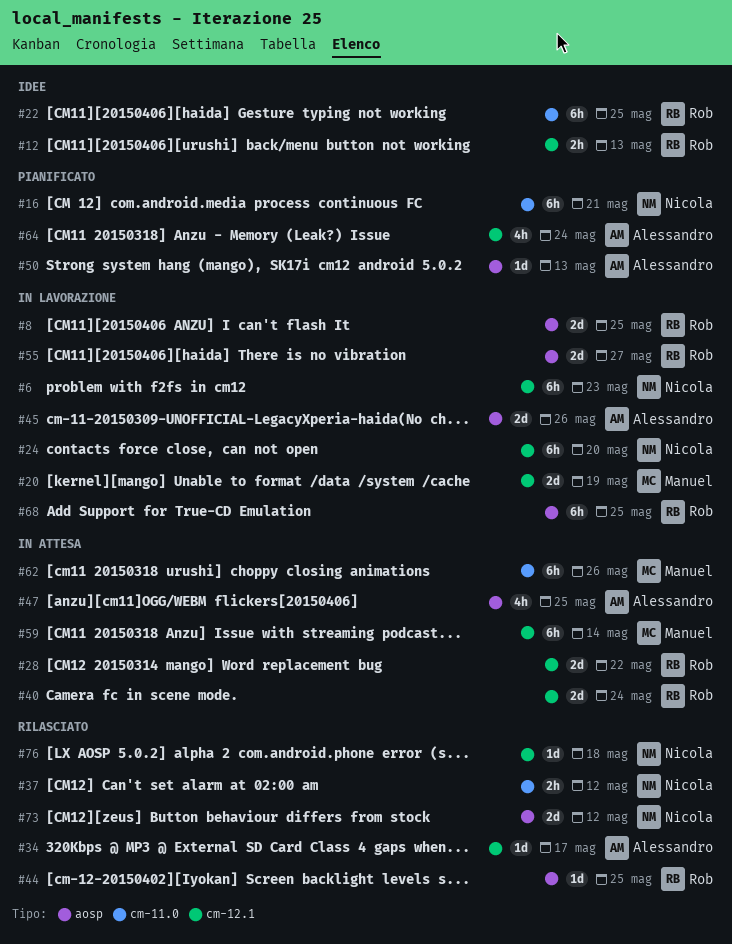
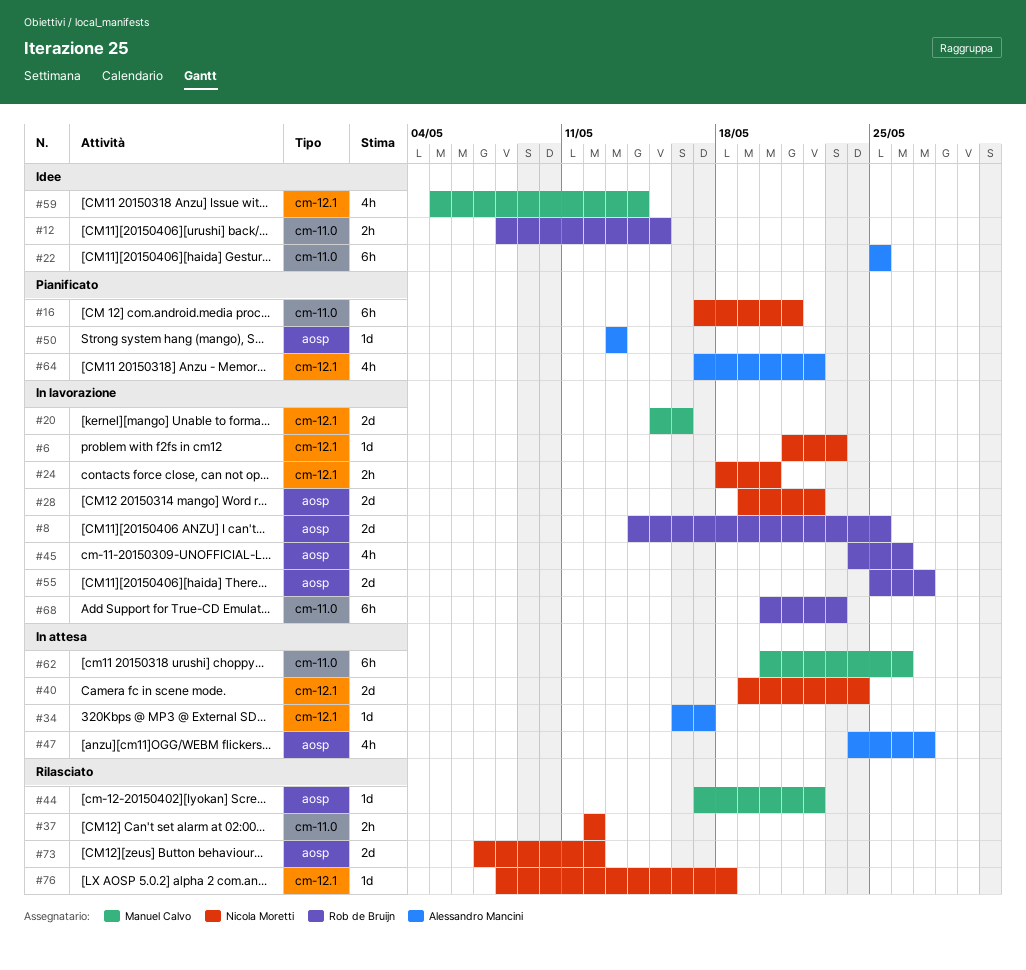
#6, estimate: 6h -> 1d
#12, label: cm-12.1 -> cm-11.0
#12, due: May 13 -> May 15
#20, due: May 19 -> May 16
#22, owner: Rob de Bruijn -> Alessandro Mancini
#24, estimate: 6h -> 2h
#28, status: In attesa -> In lavorazione
#28, owner: Rob de Bruijn -> Nicola Moretti
#28, label: cm-12.1 -> aosp
#34, status: Rilasciato -> In attesa
#40, owner: Rob de Bruijn -> Nicola Moretti
#44, owner: Rob de Bruijn -> Manuel Calvo
#44, due: May 25 -> May 22
#45, owner: Alessandro Mancini -> Rob de Bruijn
#45, estimate: 2d -> 4h
#47, due: May 25 -> May 27
#59, status: In attesa -> Idee
#59, estimate: 6h -> 4h
#64, due: May 24 -> May 22
#68, label: aosp -> cm-11.0
#68, due: May 25 -> May 23

